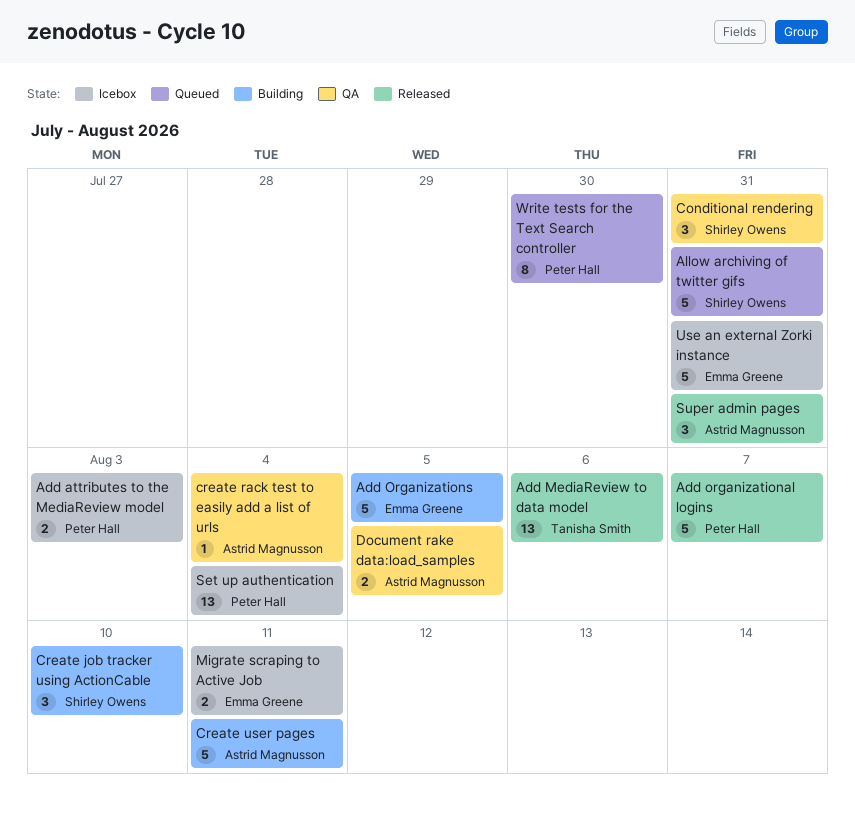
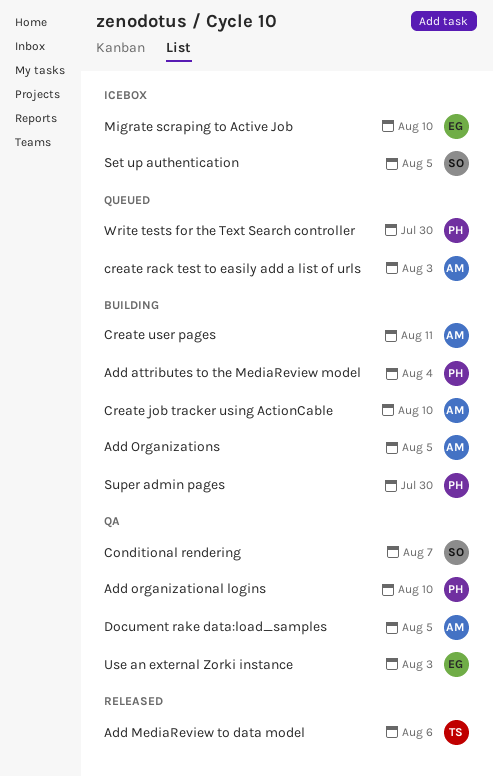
Add attributes to the MediaReview model, status: Icebox -> Building
Add attributes to the MediaReview model, due: Aug 3 -> Aug 4
Add organizational logins, status: Released -> QA
Add organizational logins, due: Aug 7 -> Aug 10
Add Organizations, owner: Emma Greene -> Astrid Magnusson
Allow archiving of twitter gifs: present -> none
Conditional rendering, due: Jul 31 -> Aug 7
Create job tracker using ActionCable, owner: Shirley Owens -> Astrid Magnusson
create rack test to easily add a list of urls, status: QA -> Queued
create rack test to easily add a list of urls, due: Aug 4 -> Aug 3
Migrate scraping to Active Job, due: Aug 11 -> Aug 10
Set up authentication, owner: Peter Hall -> Shirley Owens
Set up authentication, due: Aug 4 -> Aug 5
Super admin pages, status: Released -> Building
Super admin pages, owner: Astrid Magnusson -> Peter Hall
Super admin pages, due: Jul 31 -> Jul 30
Use an external Zorki instance, status: Icebox -> QA
Use an external Zorki instance, due: Jul 31 -> Aug 3

